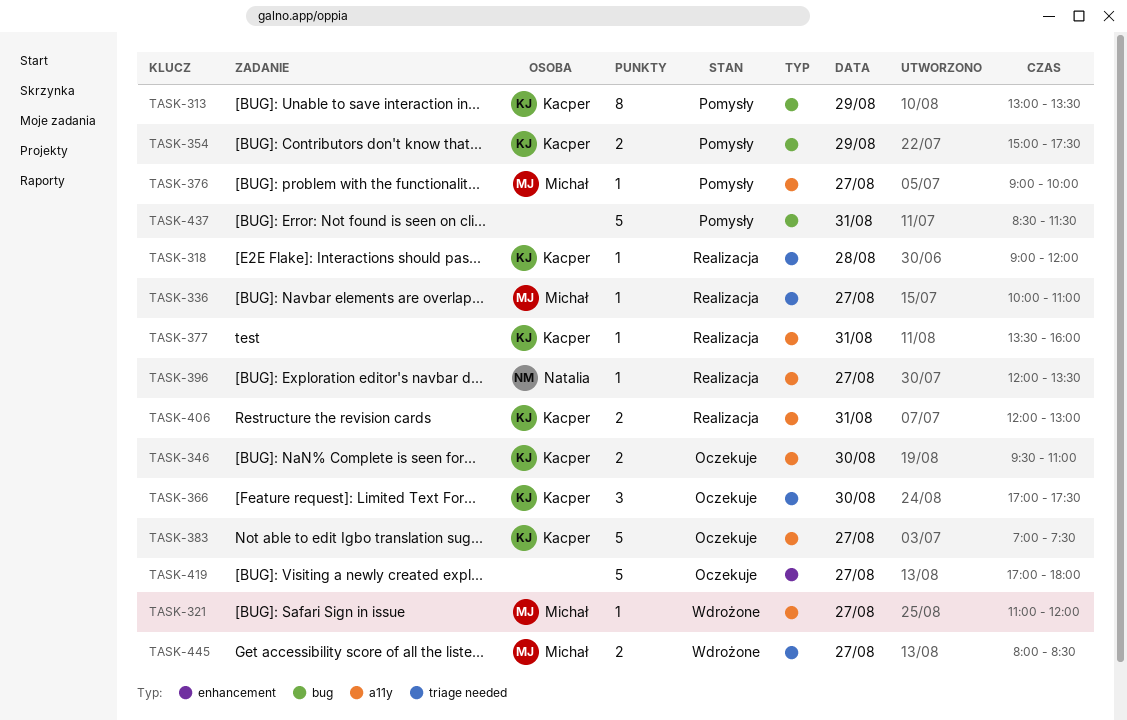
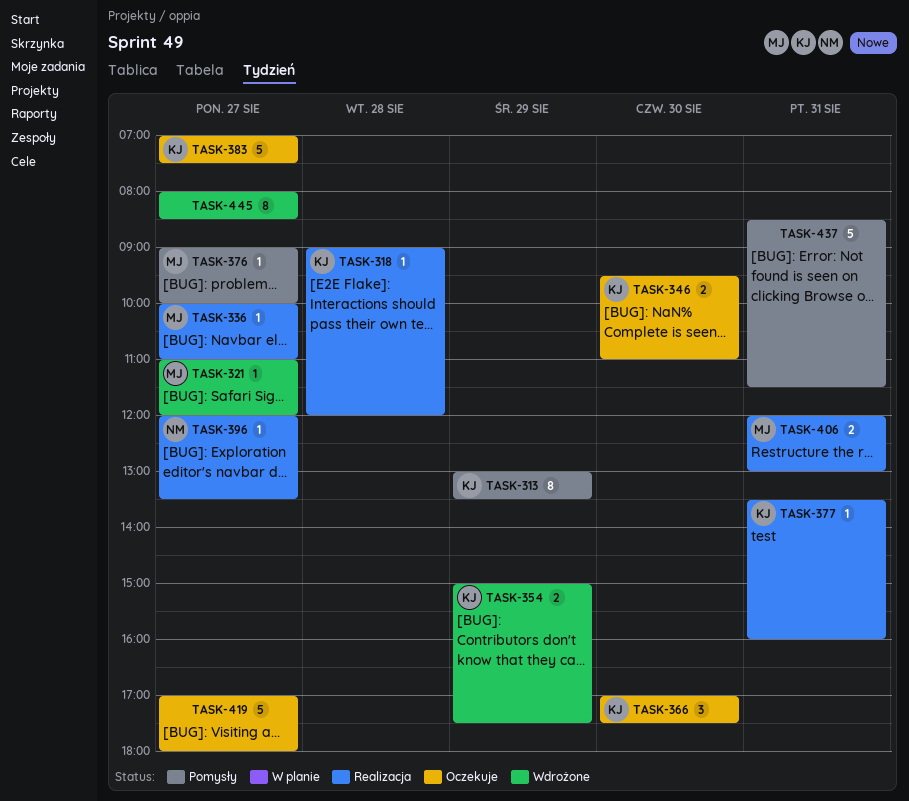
TASK-354, status: Pomysły -> Wdrożone
TASK-406, owner: Kacper -> Michał
TASK-445, owner: Michał -> none
TASK-445, estimate: 2 -> 8

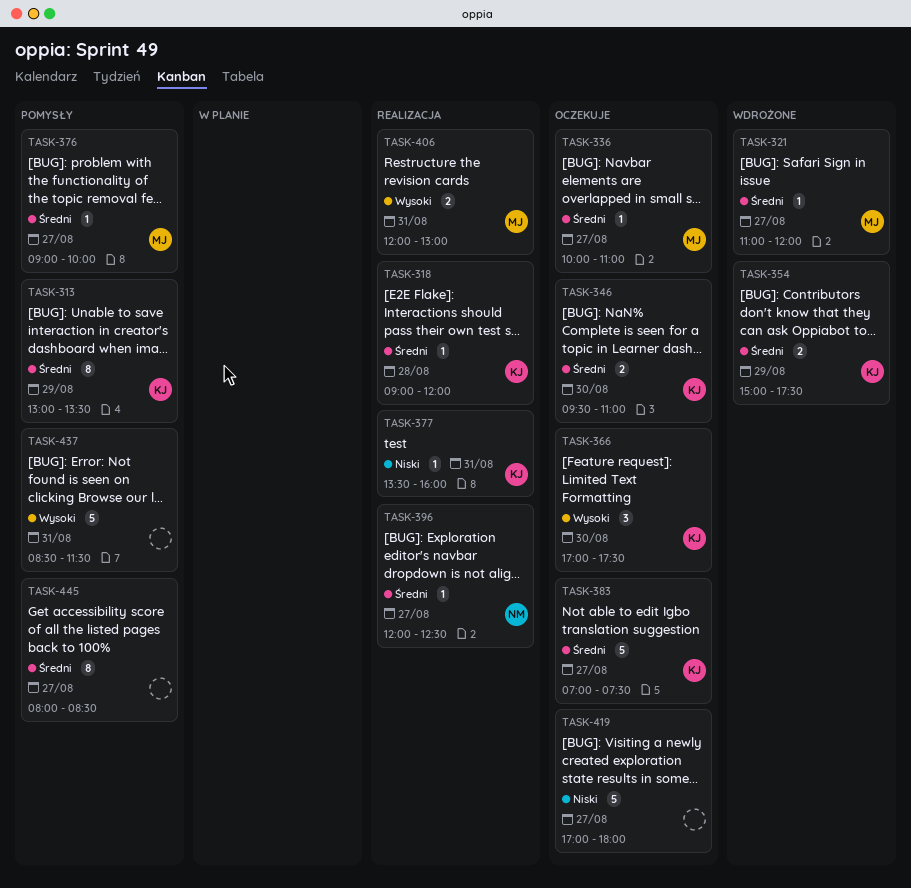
TASK-336, status: Realizacja -> Oczekuje
TASK-396, ends: 13:30 -> 12:30
TASK-445, status: Wdrożone -> Pomysły

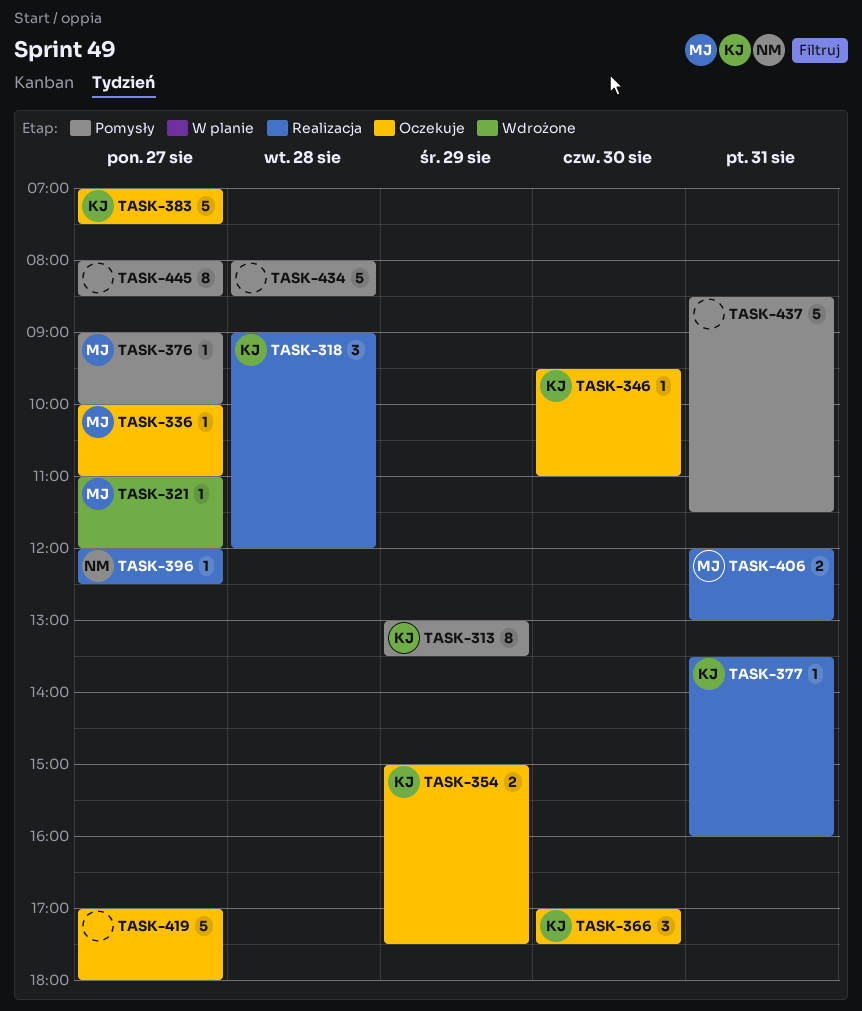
TASK-318, estimate: 1 -> 3
TASK-346, estimate: 2 -> 1
TASK-354, status: Wdrożone -> Oczekuje
TASK-434: none -> present

